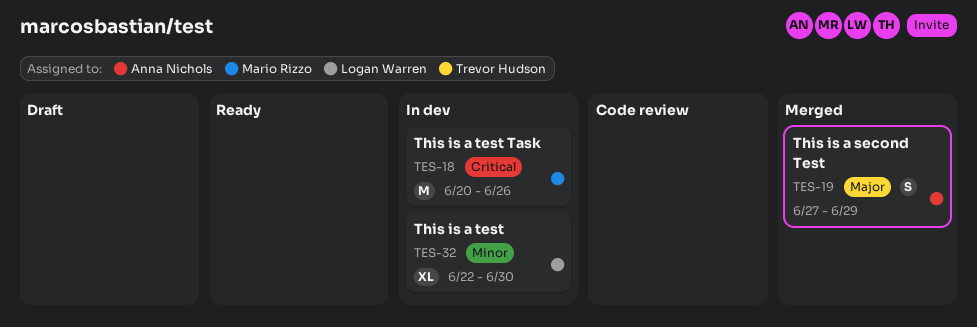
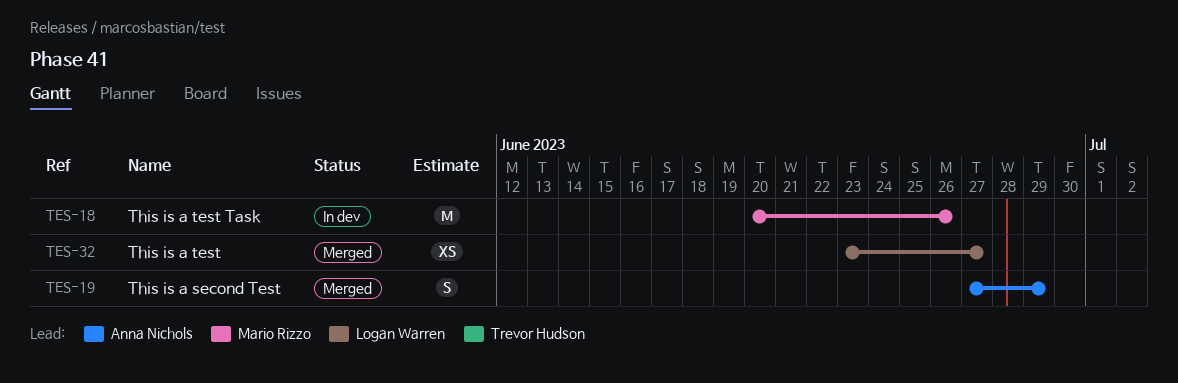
TES-32, status: In dev -> Merged
TES-32, estimate: XL -> XS
TES-32, start: Jun 22 -> Jun 23
TES-32, due: Jun 30 -> Jun 27

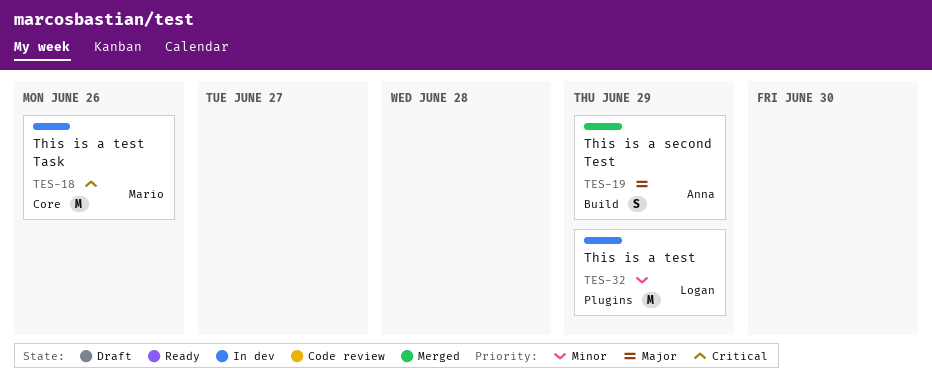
TES-32, status: Merged -> In dev
TES-32, estimate: XS -> M
TES-32, due: Jun 27 -> Jun 29

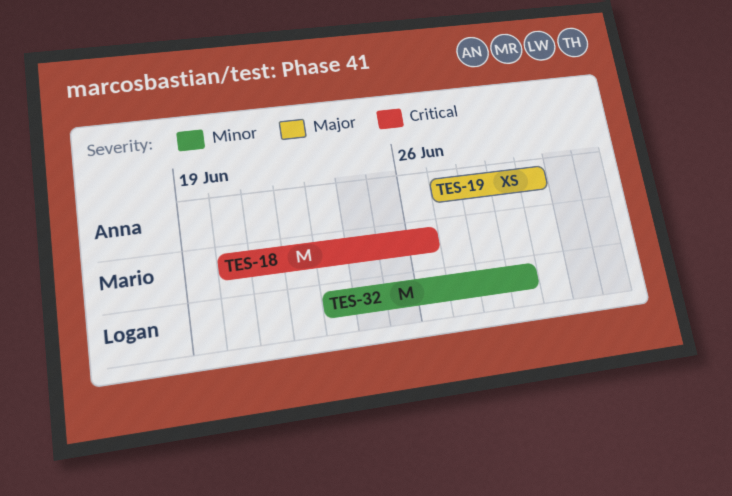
TES-19, estimate: S -> XS
TES-19, due: Jun 29 -> Jun 30

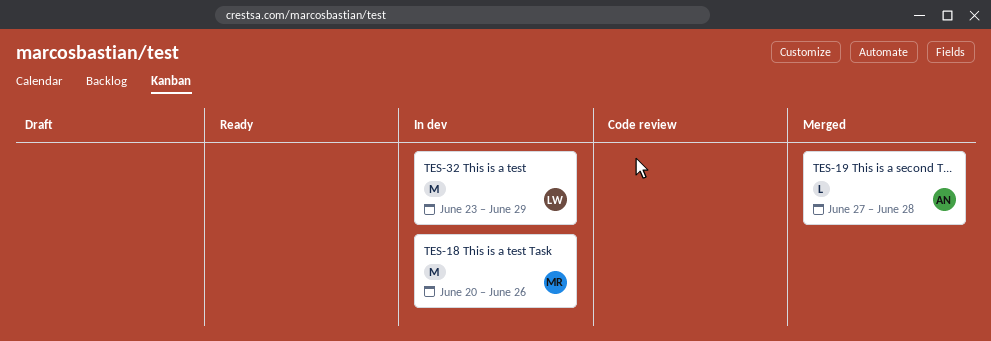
TES-19, estimate: XS -> L
TES-19, due: Jun 30 -> Jun 28

